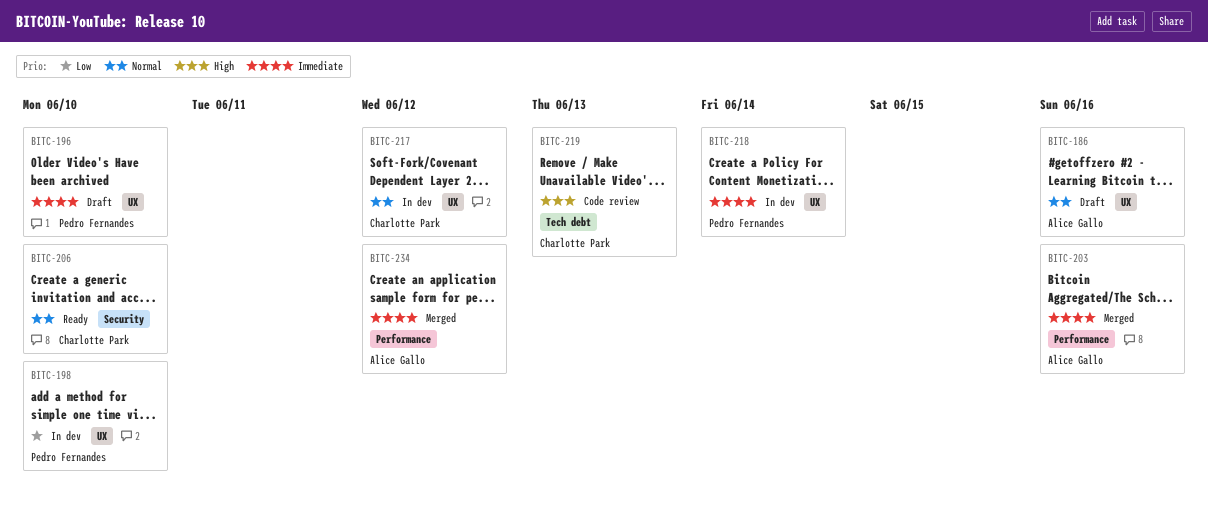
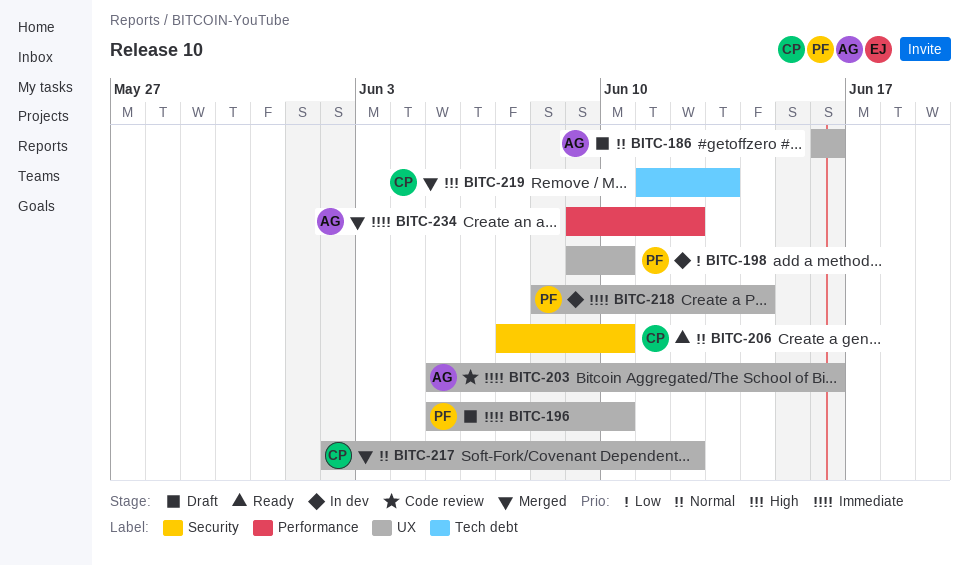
BITC-203, status: Merged -> Code review
BITC-203, label: Performance -> UX
BITC-217, status: In dev -> Merged
BITC-219, status: Code review -> Merged

